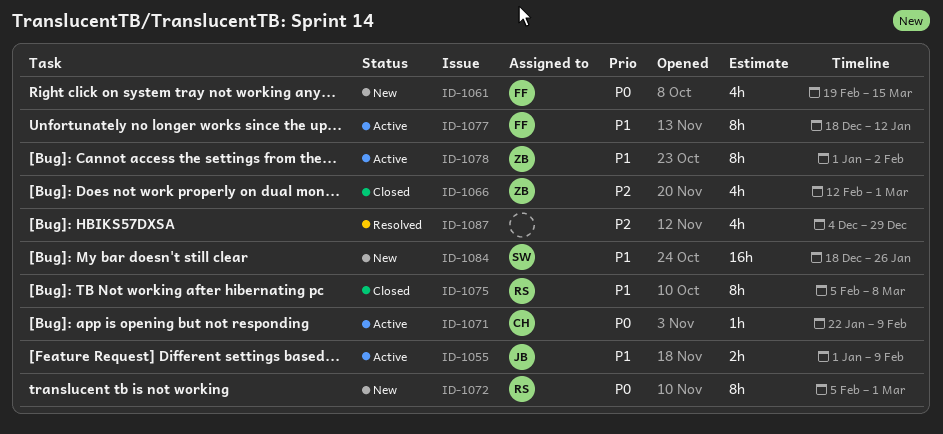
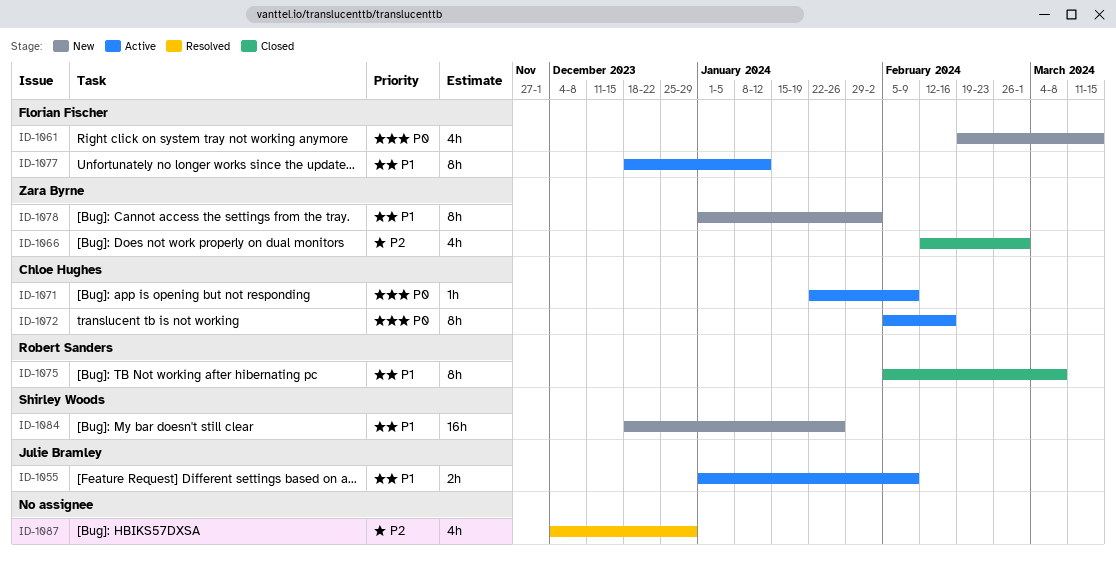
ID-1072, status: New -> Active
ID-1072, owner: Robert Sanders -> Chloe Hughes
ID-1072, due: Mar 1 -> Feb 16
ID-1078, status: Active -> New

